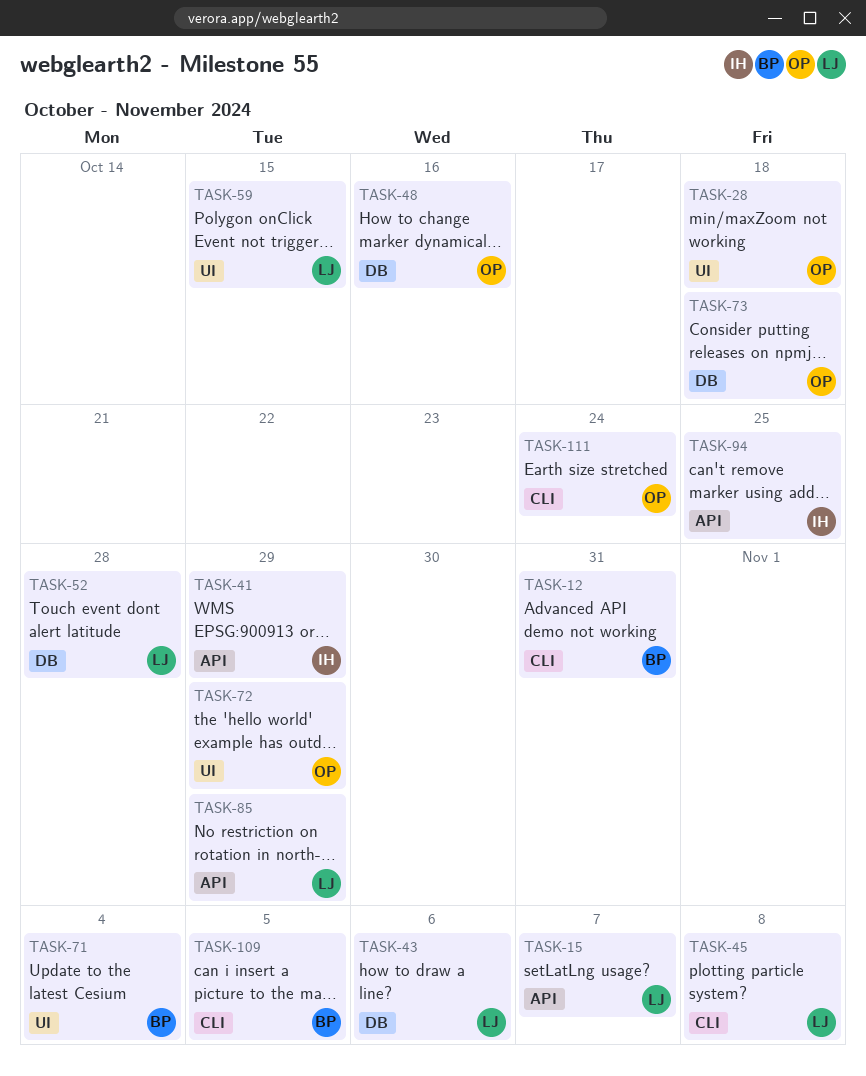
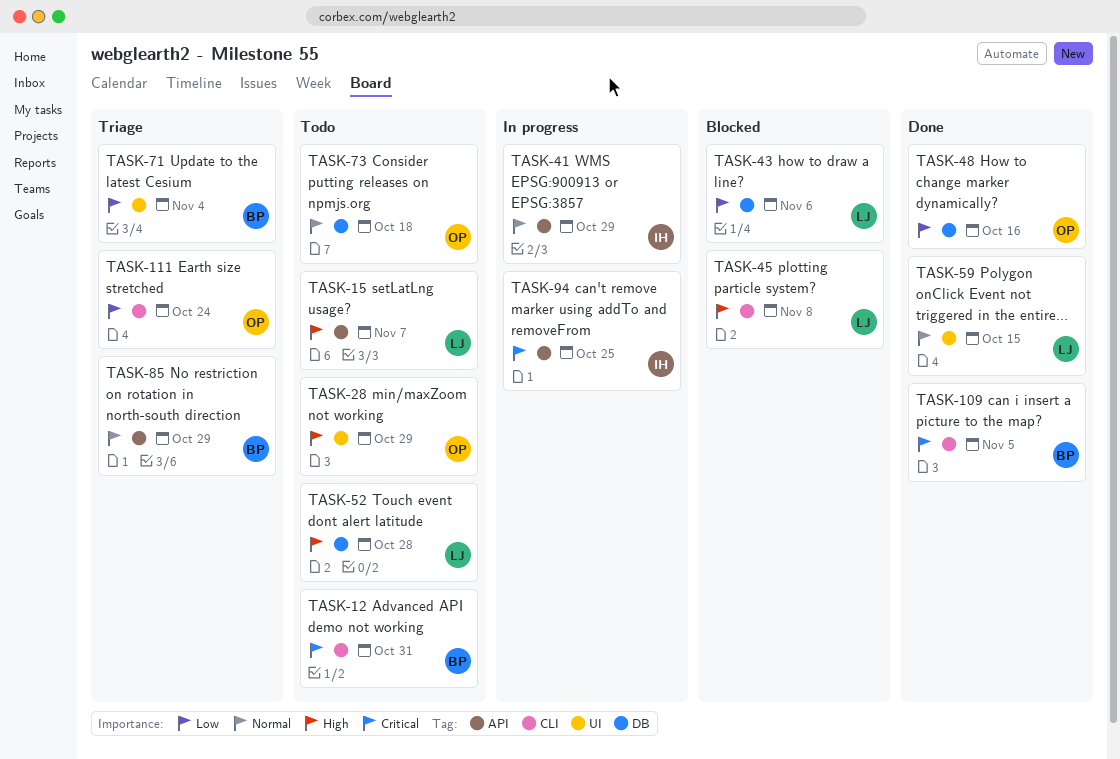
TASK-28, due: Oct 18 -> Oct 29
TASK-72: present -> none
TASK-85, owner: LJ -> BP

